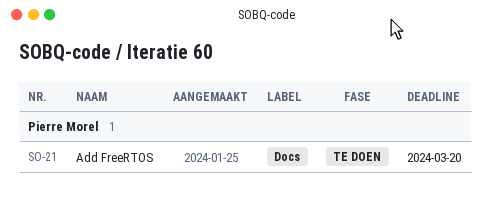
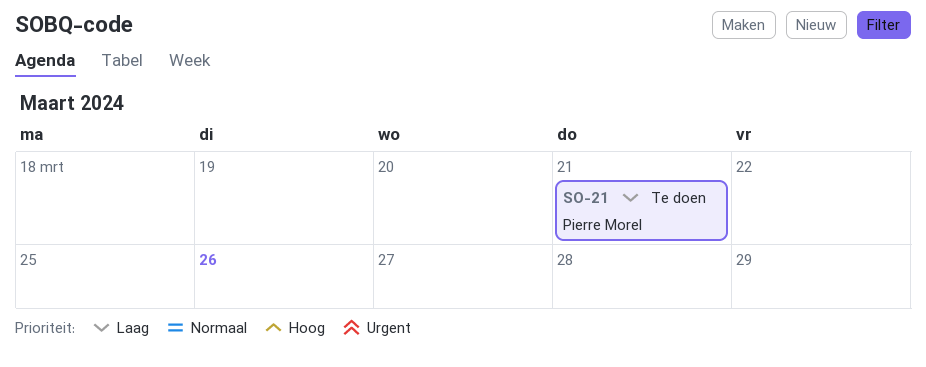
SO-21, due: Mar 20 -> Mar 21

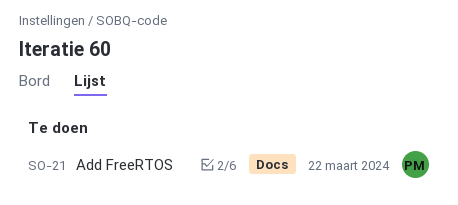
SO-21, due: Mar 21 -> Mar 22

